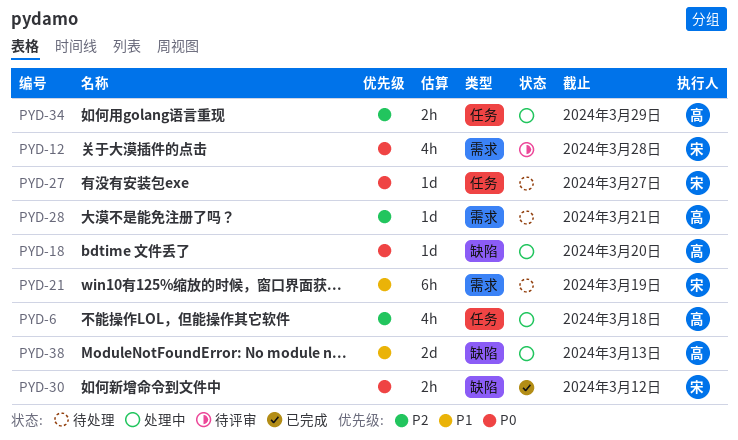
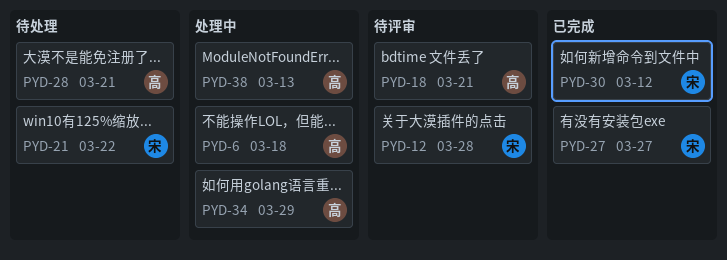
PYD-18, status: 处理中 -> 待评审
PYD-18, due: Mar 20 -> Mar 21
PYD-21, due: Mar 19 -> Mar 22
PYD-27, status: 待处理 -> 已完成

